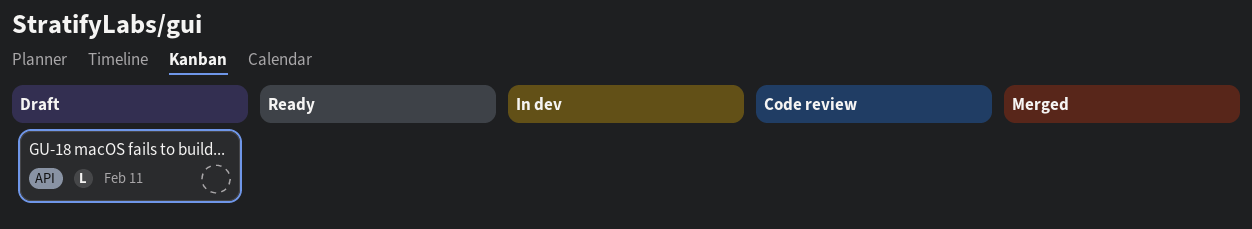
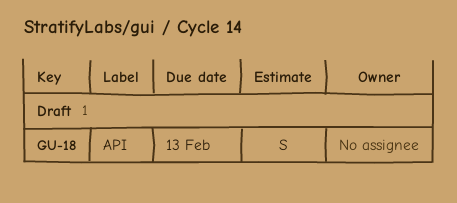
GU-18, estimate: L -> S
GU-18, due: Feb 11 -> Feb 13

